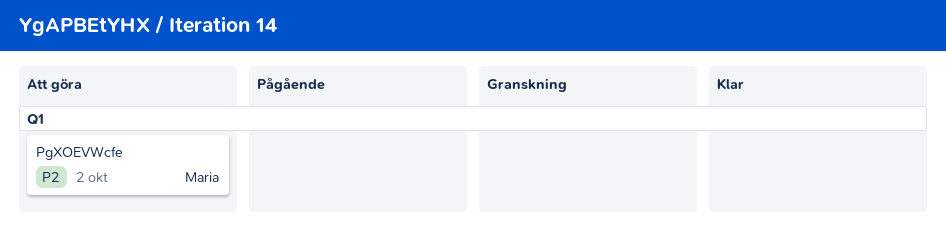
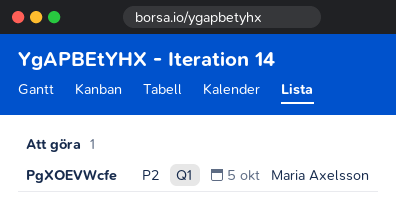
PgXOEVWcfe, due: Oct 2 -> Oct 5

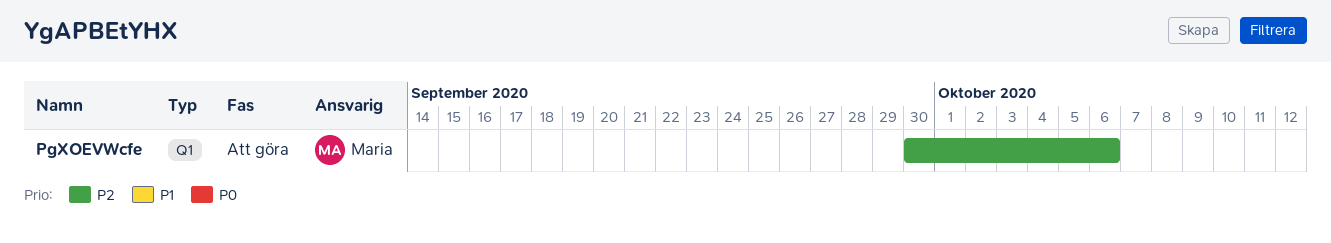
PgXOEVWcfe, due: Oct 5 -> Oct 6

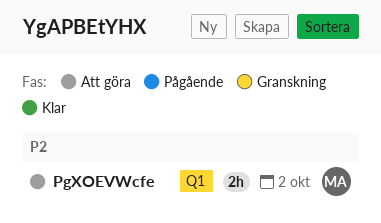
PgXOEVWcfe, due: Oct 6 -> Oct 2

